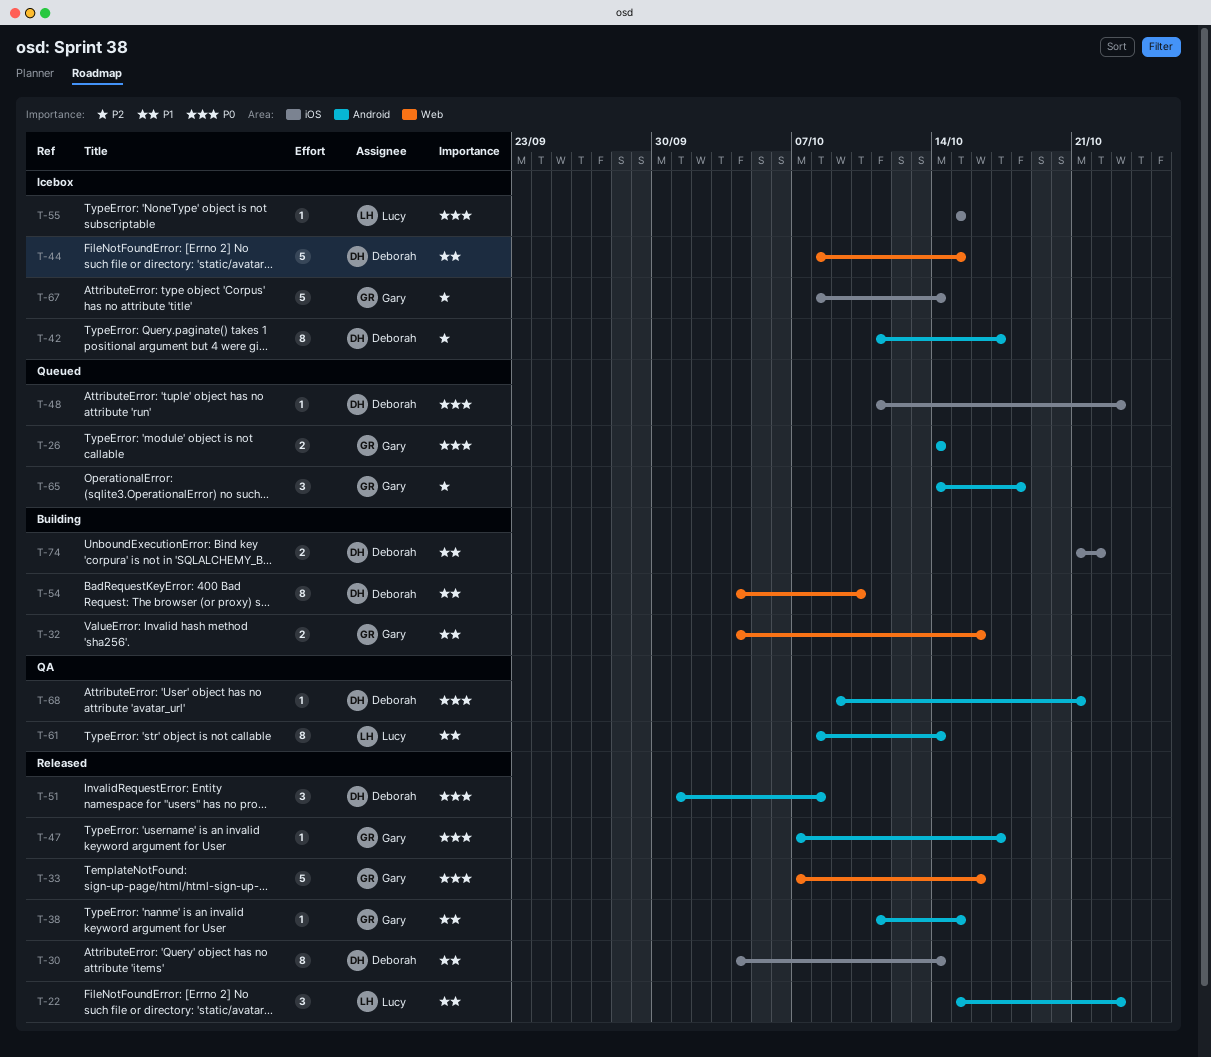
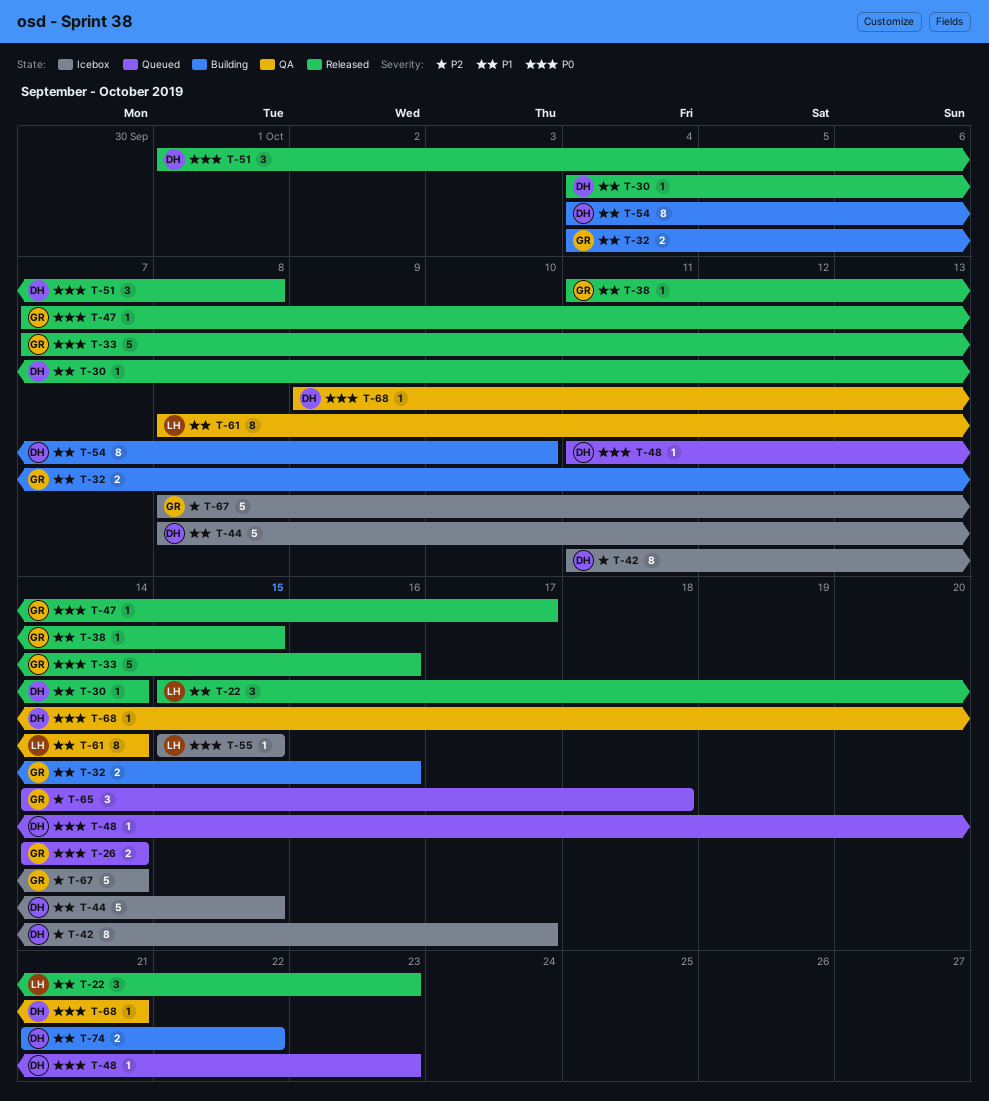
T-30, estimate: 8 -> 1

